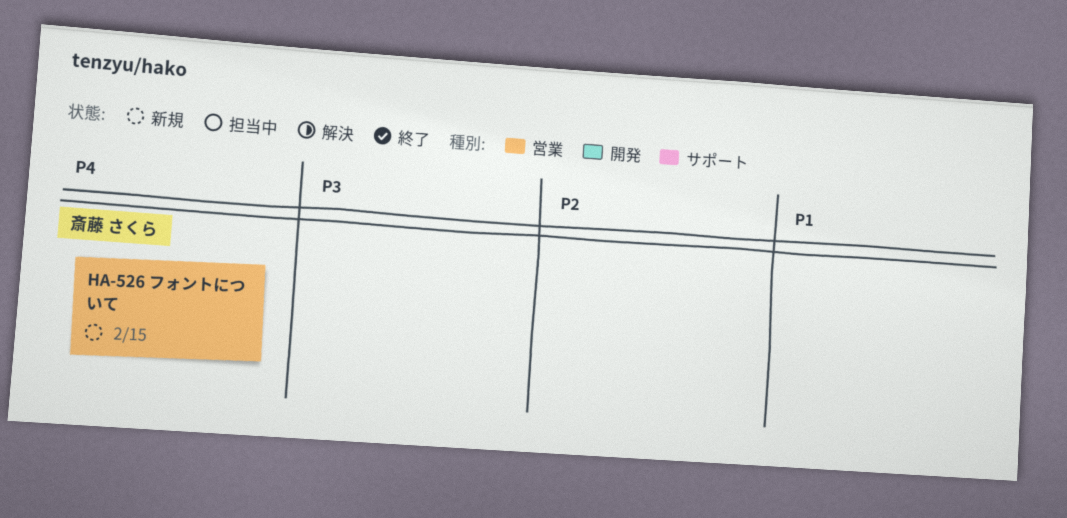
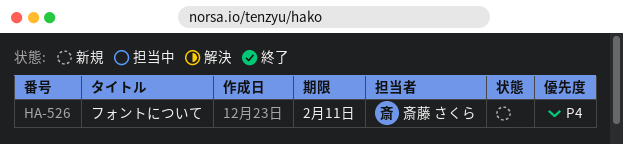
HA-526, due: Feb 15 -> Feb 11

